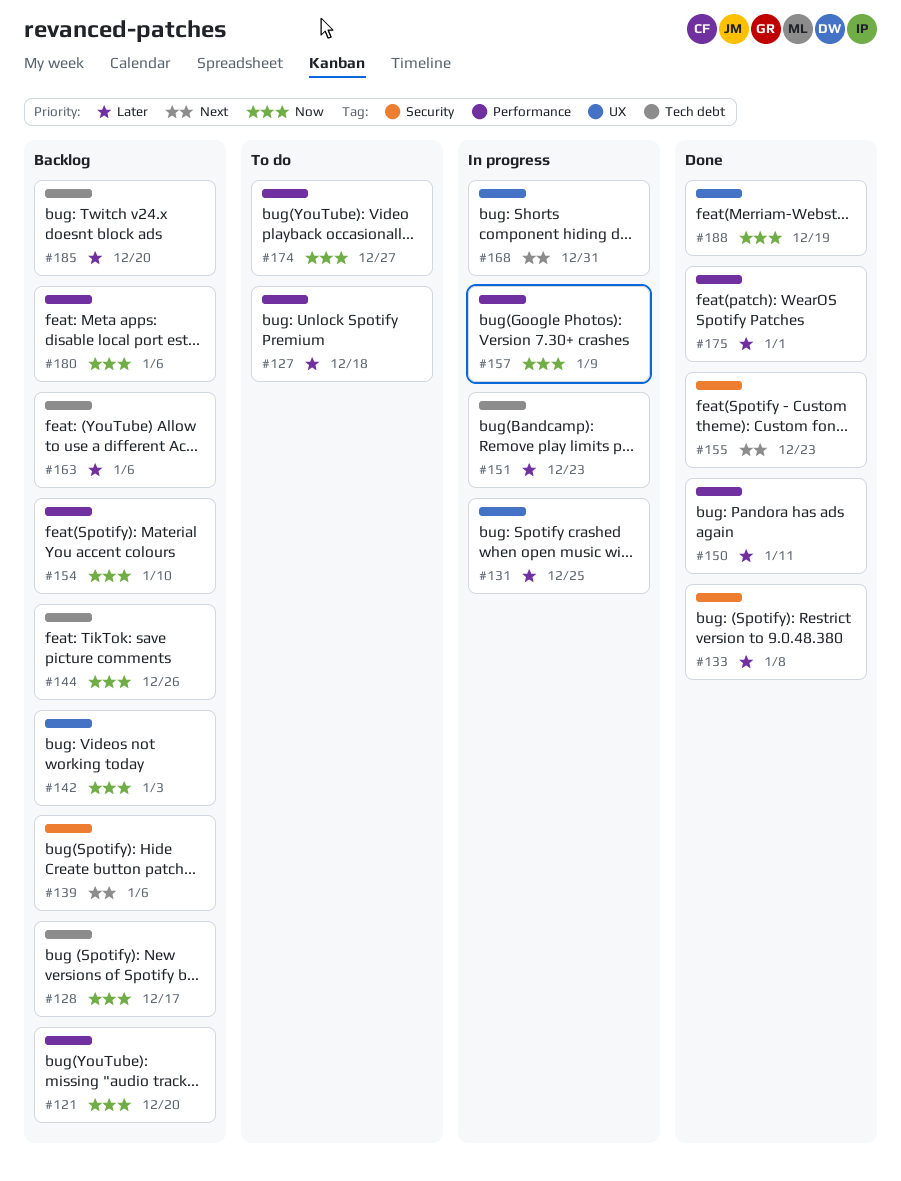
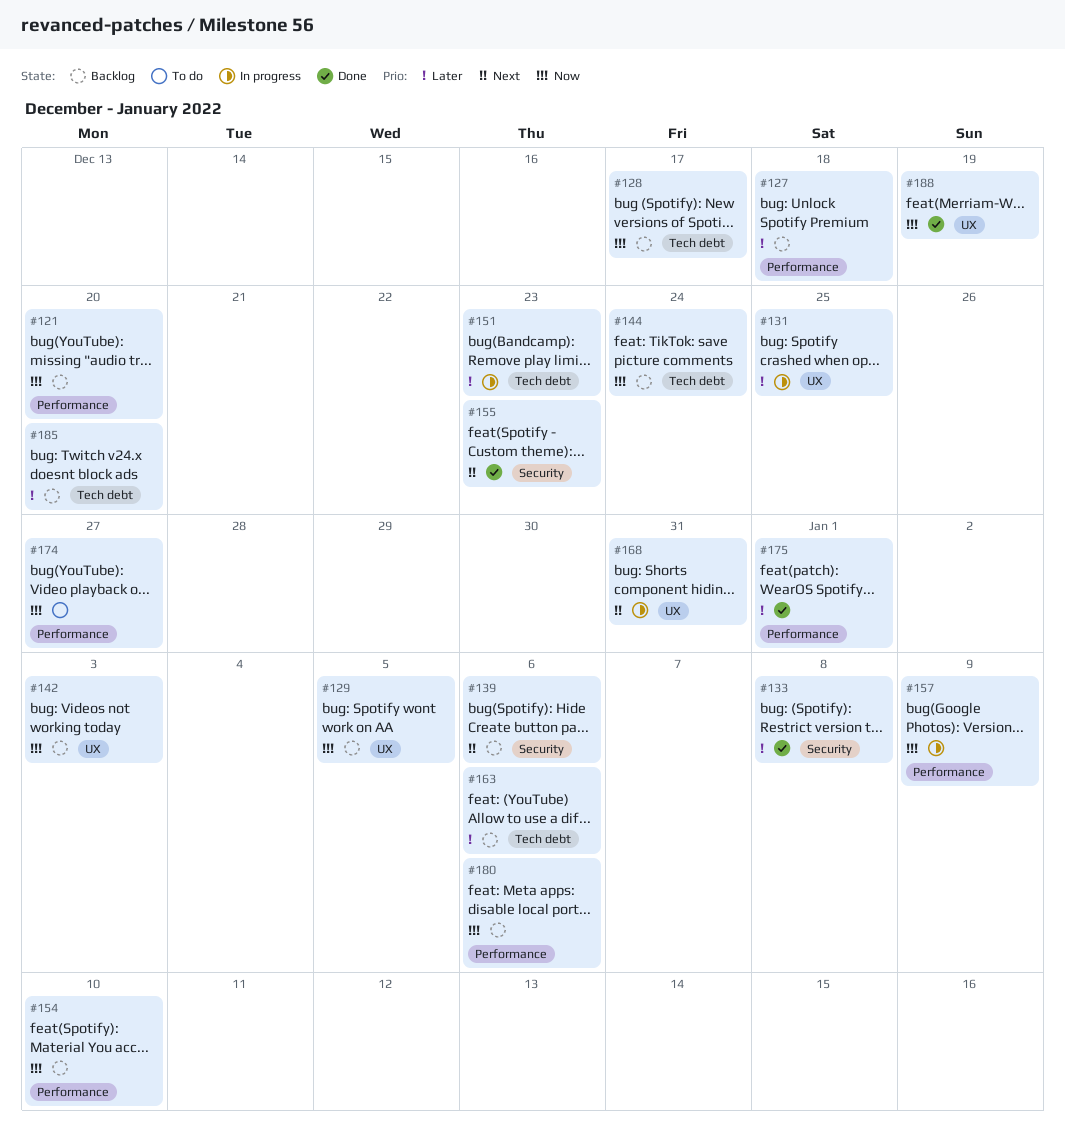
#127, status: To do -> Backlog
#129: none -> present
#144, due: Dec 26 -> Dec 24
#150: present -> none

